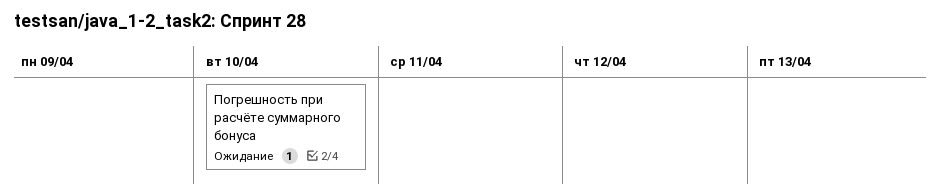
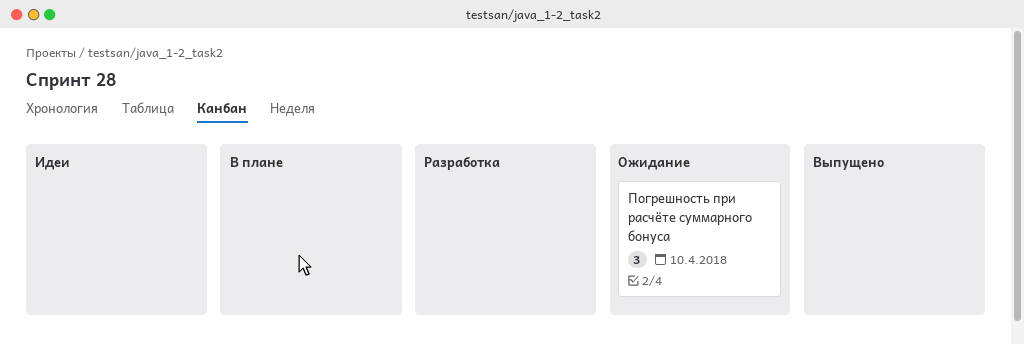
Погрешность при расчёте суммарного бонуса, estimate: 1 -> 3

